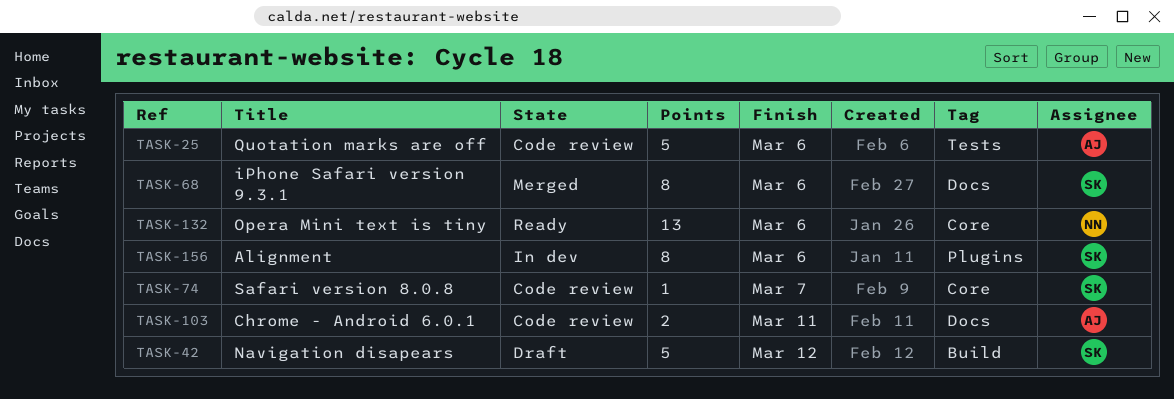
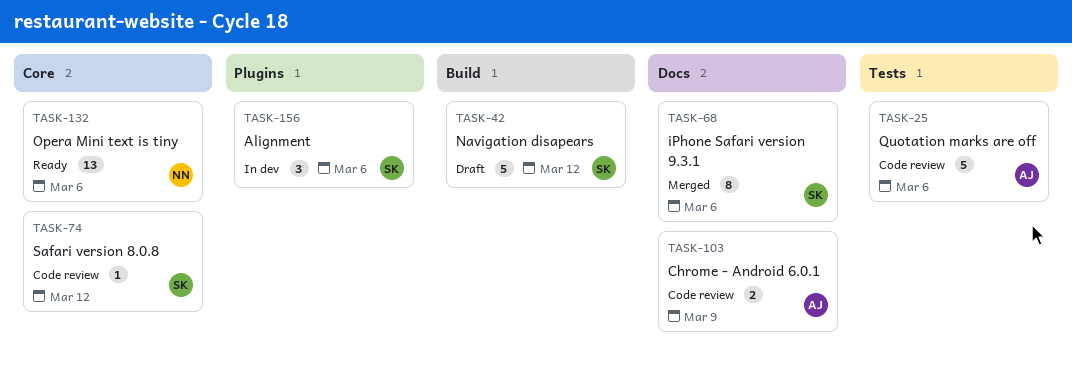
TASK-74, due: Mar 7 -> Mar 12
TASK-103, due: Mar 11 -> Mar 9
TASK-156, estimate: 8 -> 3

